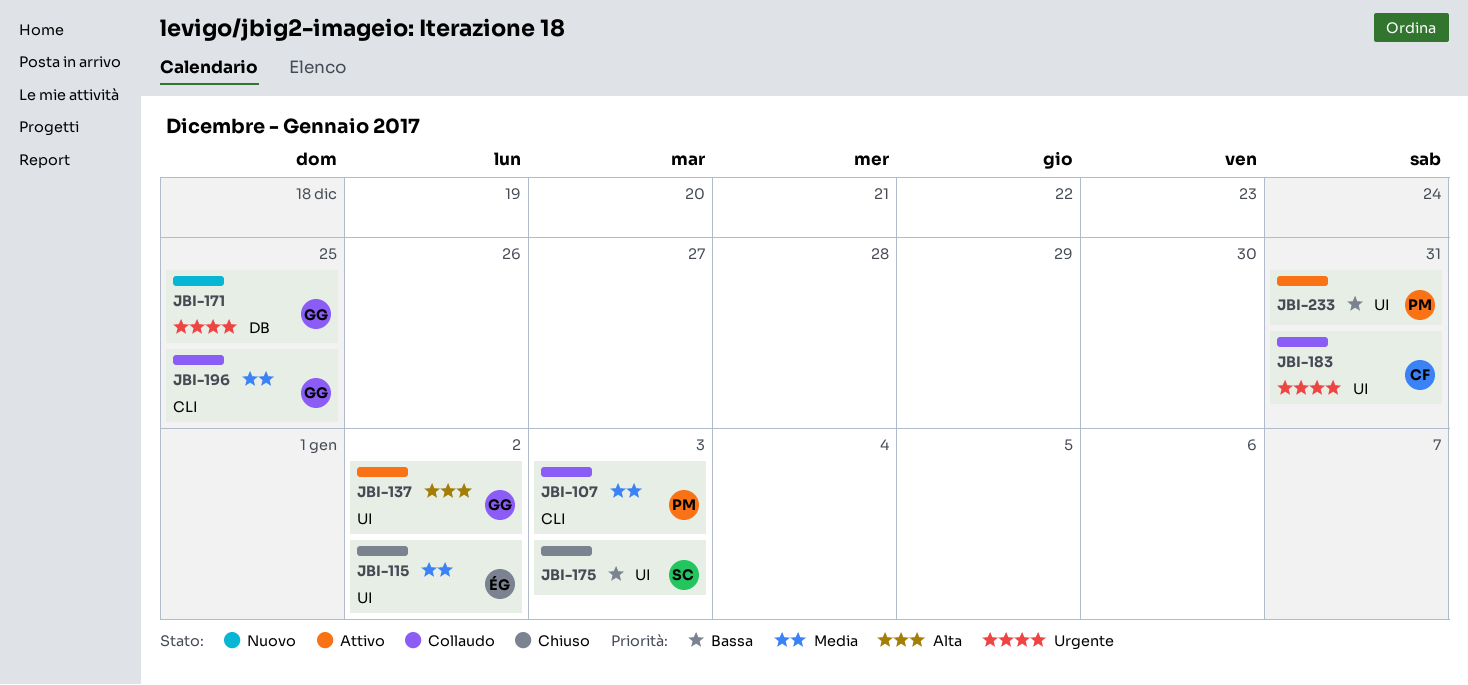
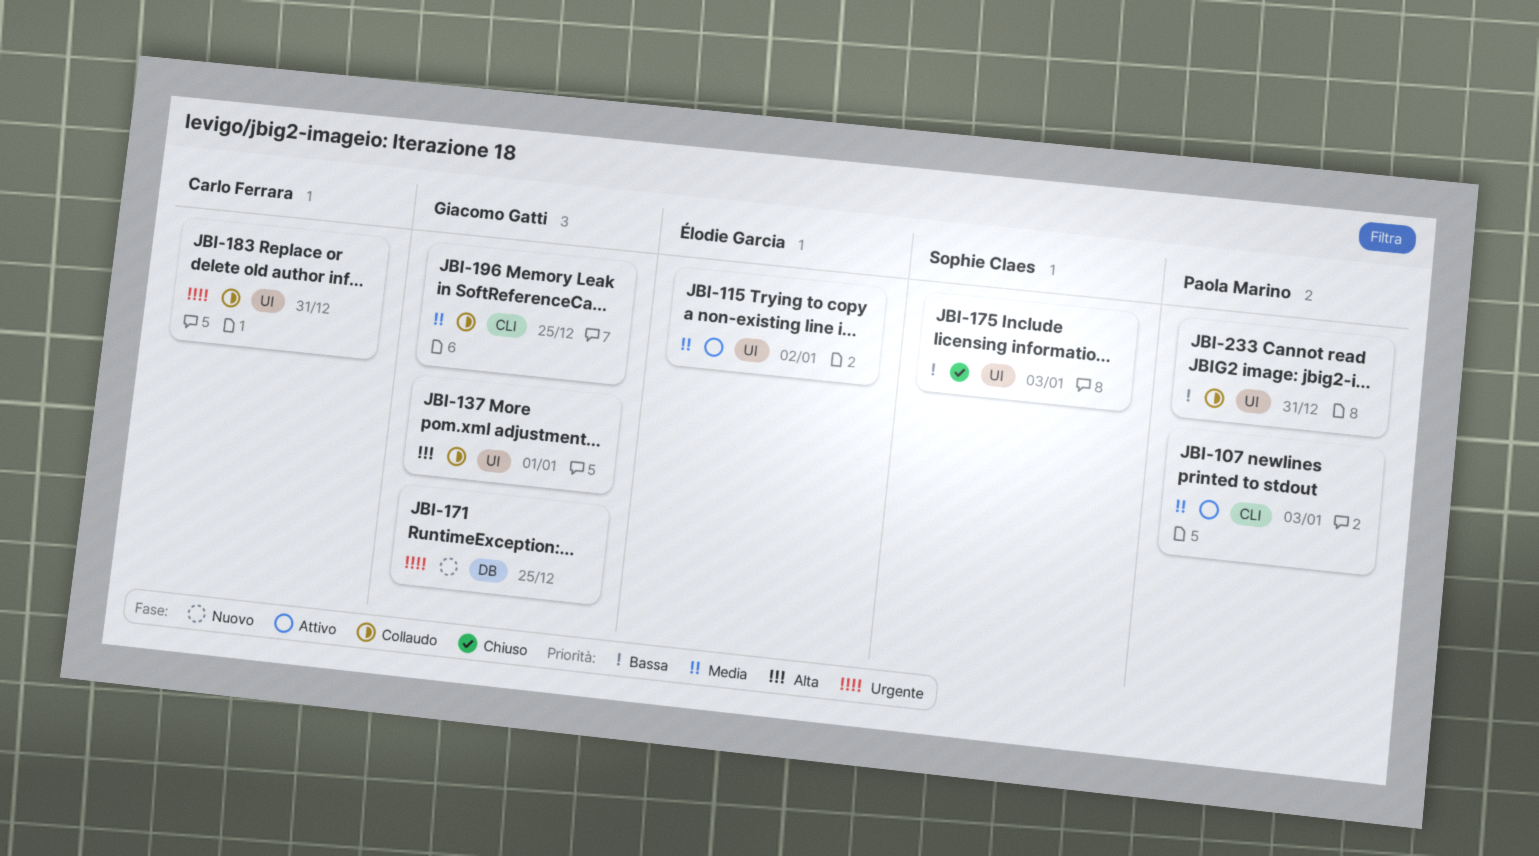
JBI-107, status: Collaudo -> Attivo
JBI-115, status: Chiuso -> Attivo
JBI-137, status: Attivo -> Collaudo
JBI-137, due: Jan 2 -> Jan 1
JBI-233, status: Attivo -> Collaudo

